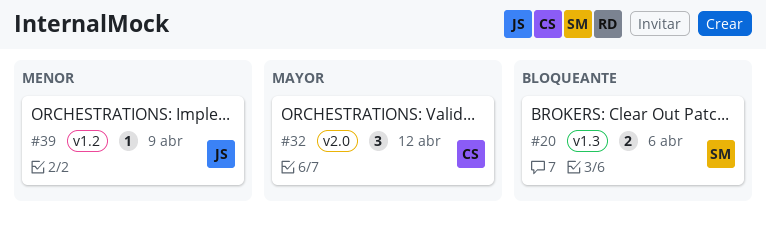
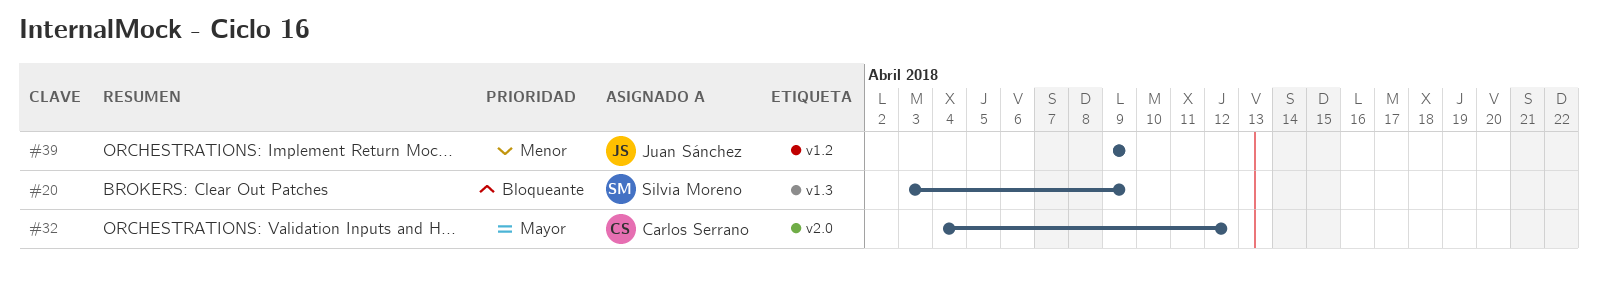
#20, due: Apr 6 -> Apr 9

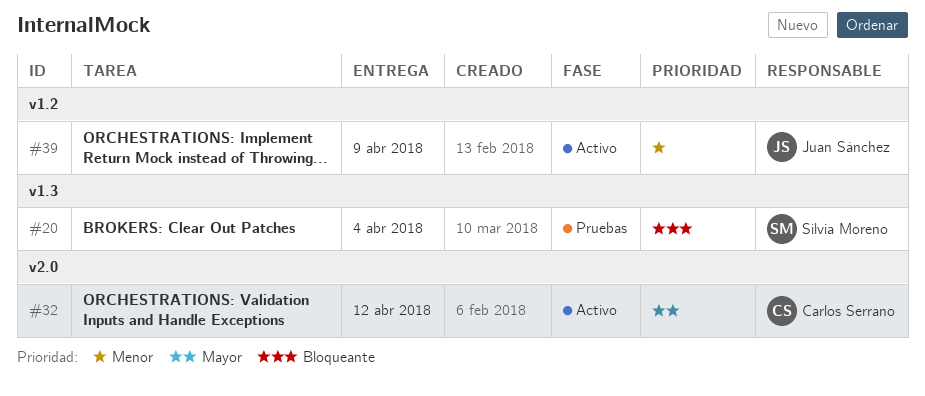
#20, due: Apr 9 -> Apr 4

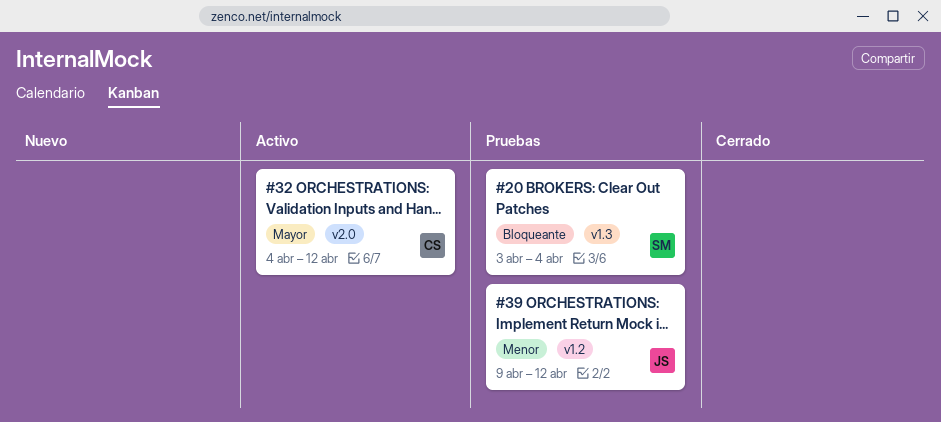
#39, status: Activo -> Pruebas
#39, due: Apr 9 -> Apr 12

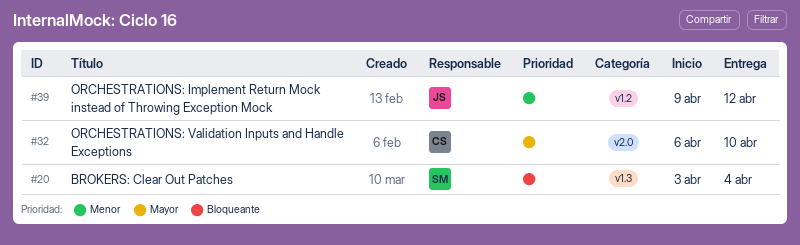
#32, start: Apr 4 -> Apr 6
#32, due: Apr 12 -> Apr 10

